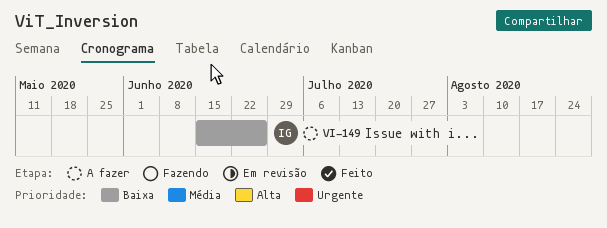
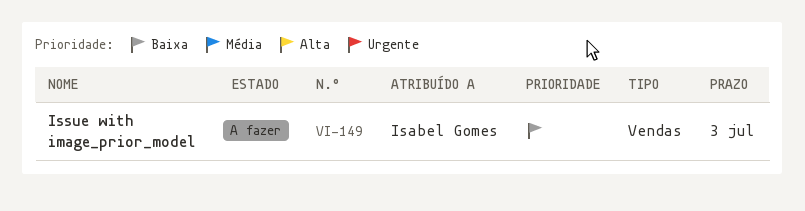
VI-149, due: Jun 26 -> Jul 3

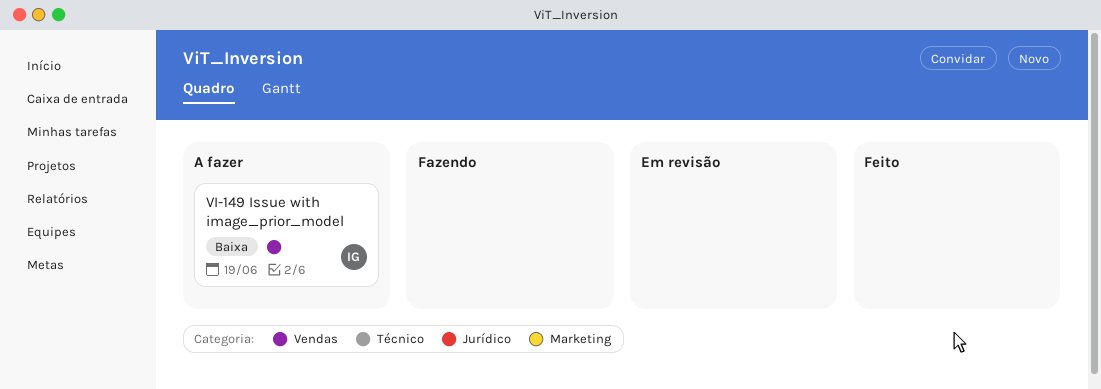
VI-149, due: Jul 3 -> Jun 19

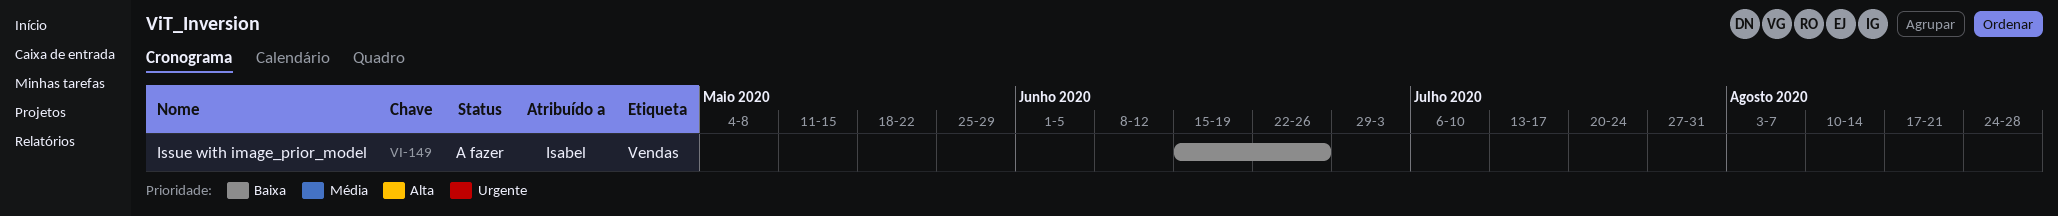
VI-149, due: Jun 19 -> Jun 26

